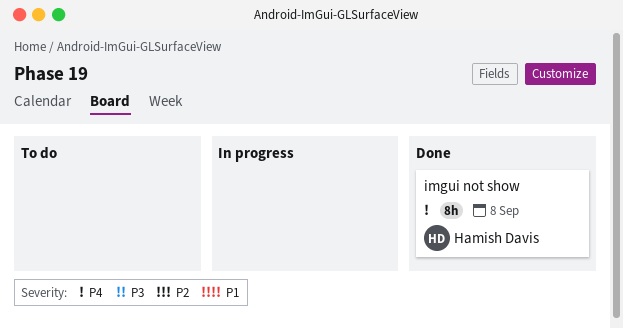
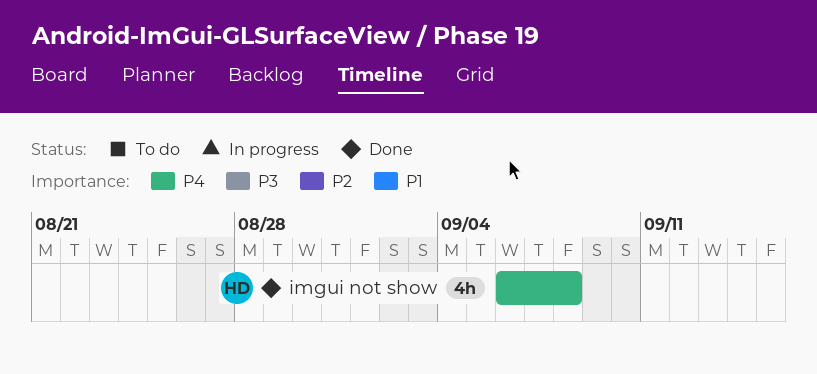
imgui not show, estimate: 8h -> 4h

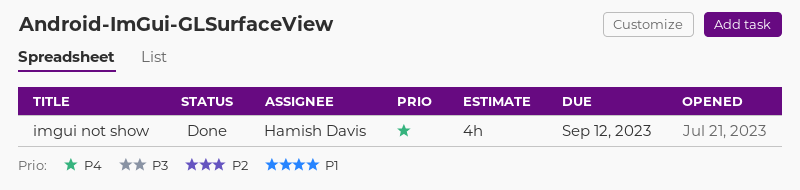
imgui not show, due: Sep 8 -> Sep 12

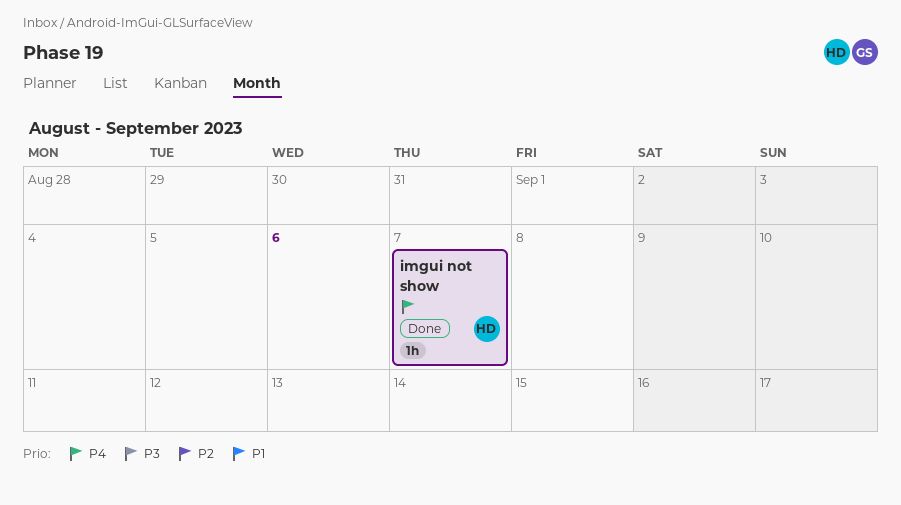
imgui not show, estimate: 4h -> 1h
imgui not show, due: Sep 12 -> Sep 7

